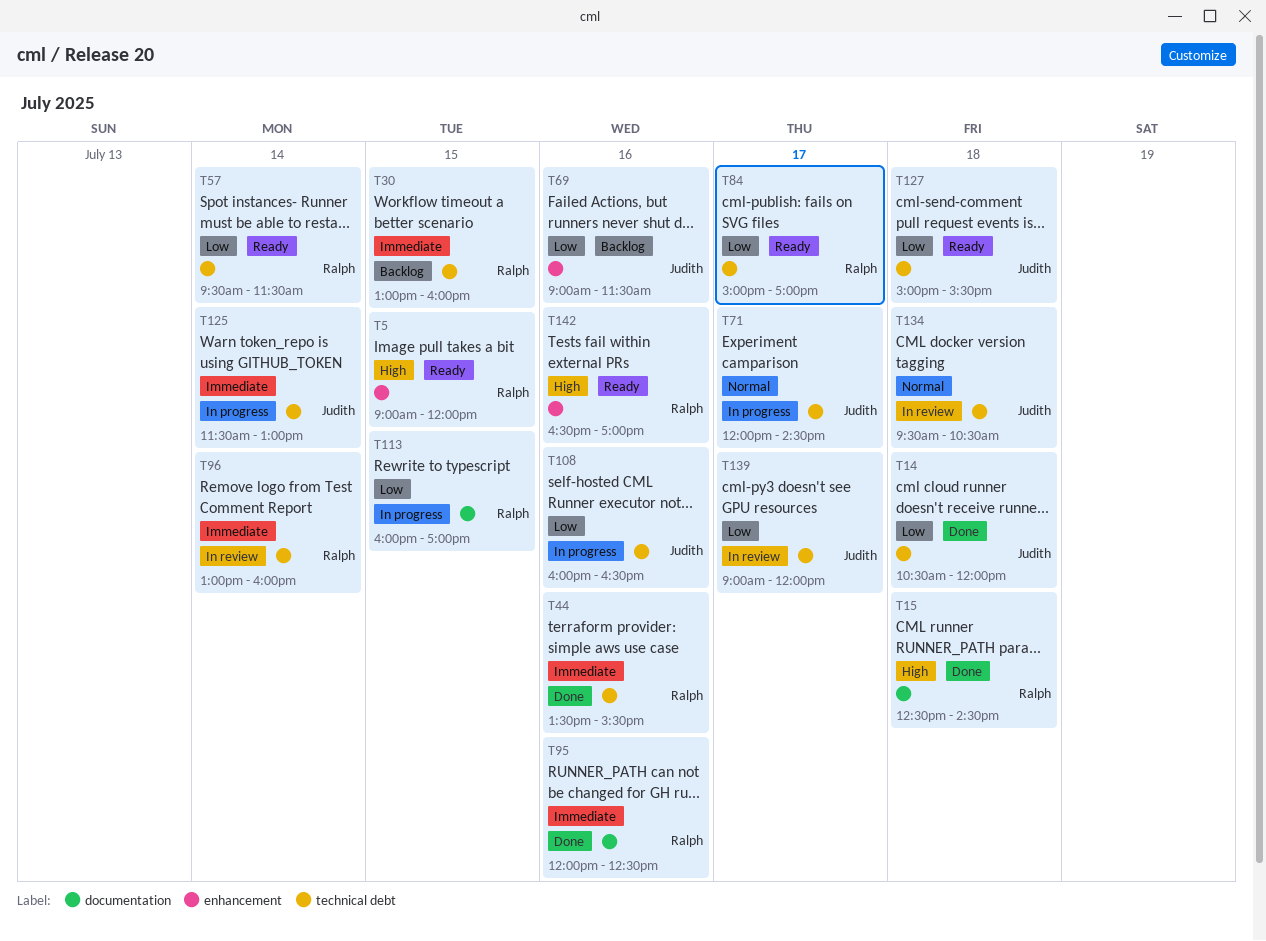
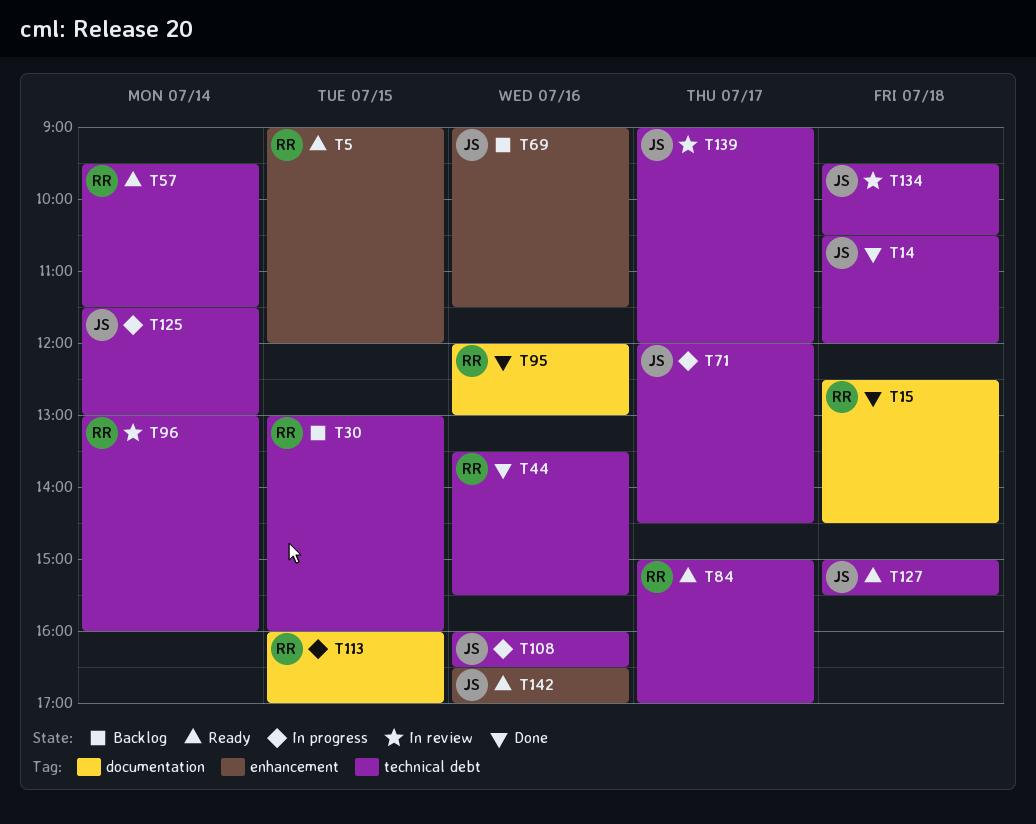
T95, ends: 12:30 -> 13:00
T142, owner: Ralph -> Judith

